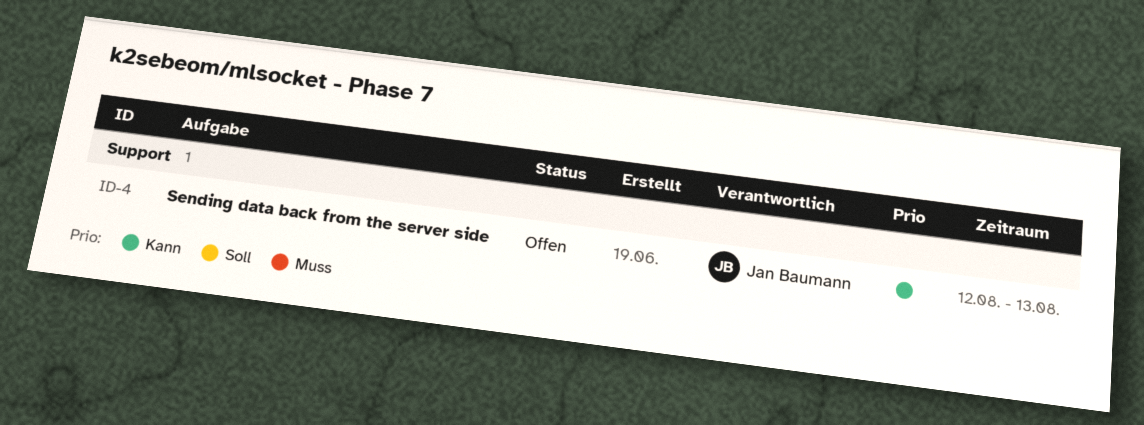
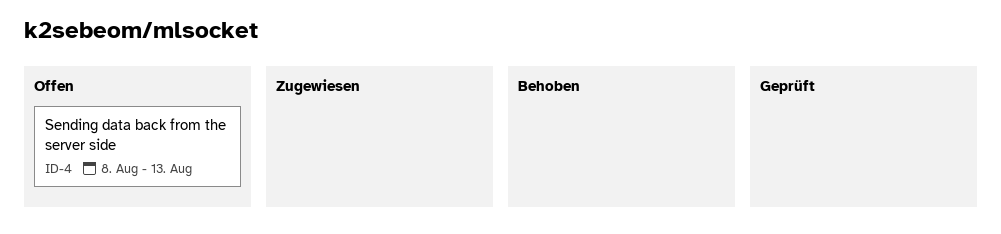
ID-4, start: Aug 12 -> Aug 8

